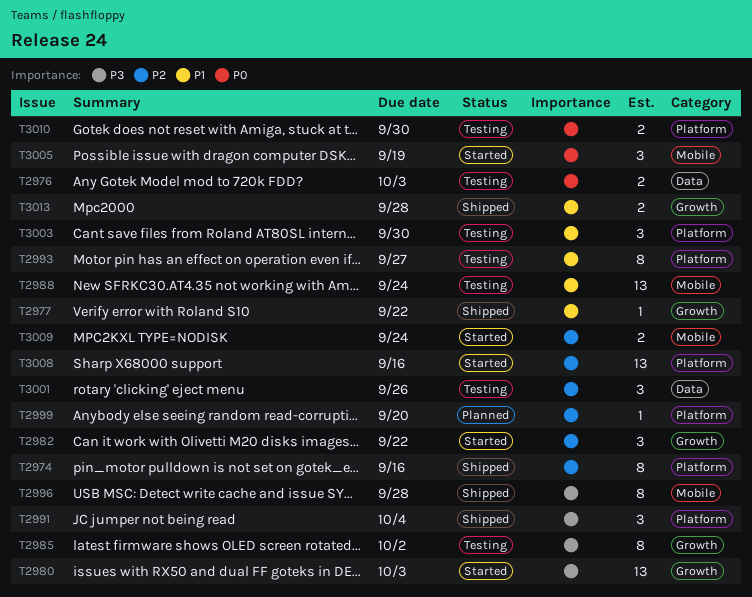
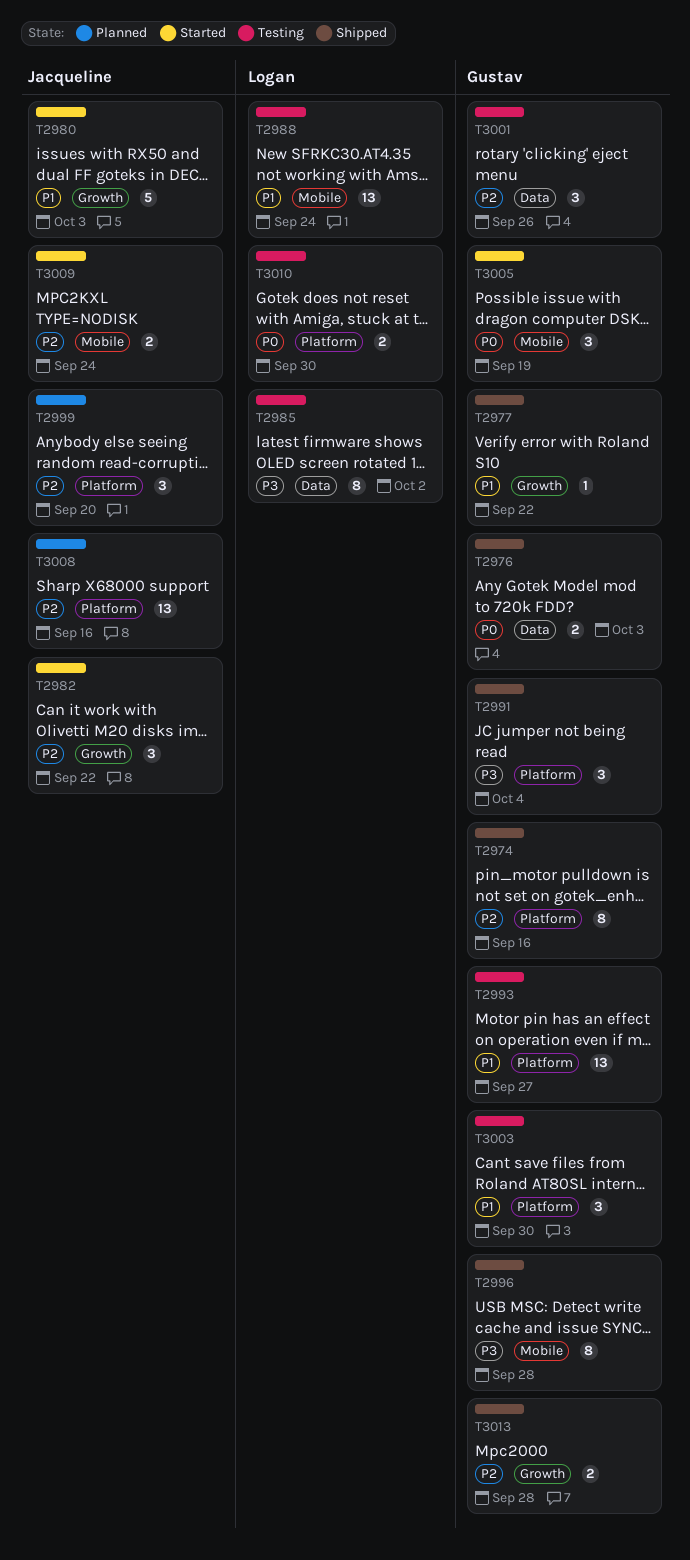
T2976, status: Testing -> Shipped
T2980, priority: P3 -> P1
T2980, estimate: 13 -> 5
T2985, label: Growth -> Data
T2993, estimate: 8 -> 13
T2999, estimate: 1 -> 3
T3008, status: Started -> Planned
T3013, priority: P1 -> P2

